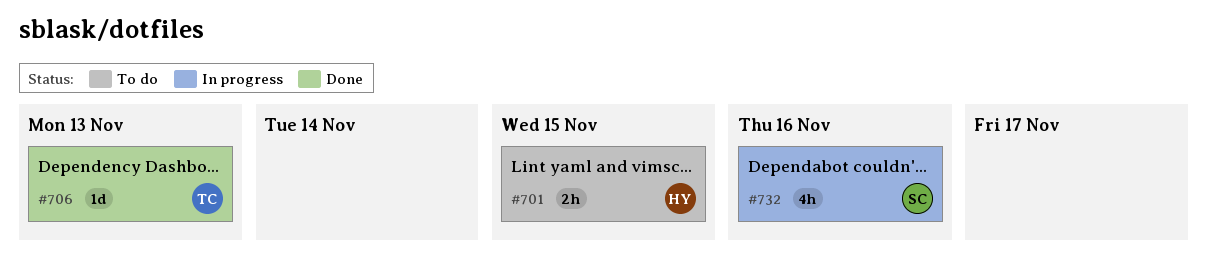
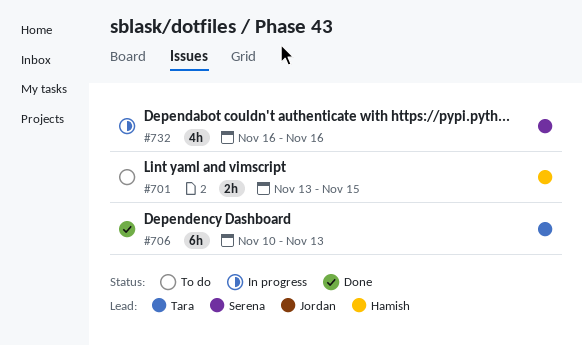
#706, estimate: 1d -> 6h

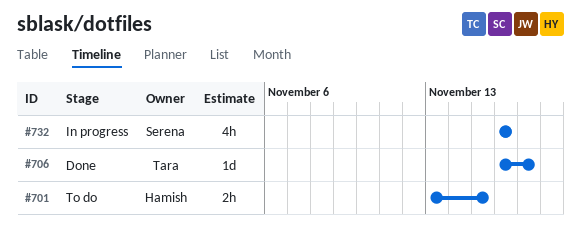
#706, estimate: 6h -> 1d
#706, start: Nov 10 -> Nov 16
#706, due: Nov 13 -> Nov 17

